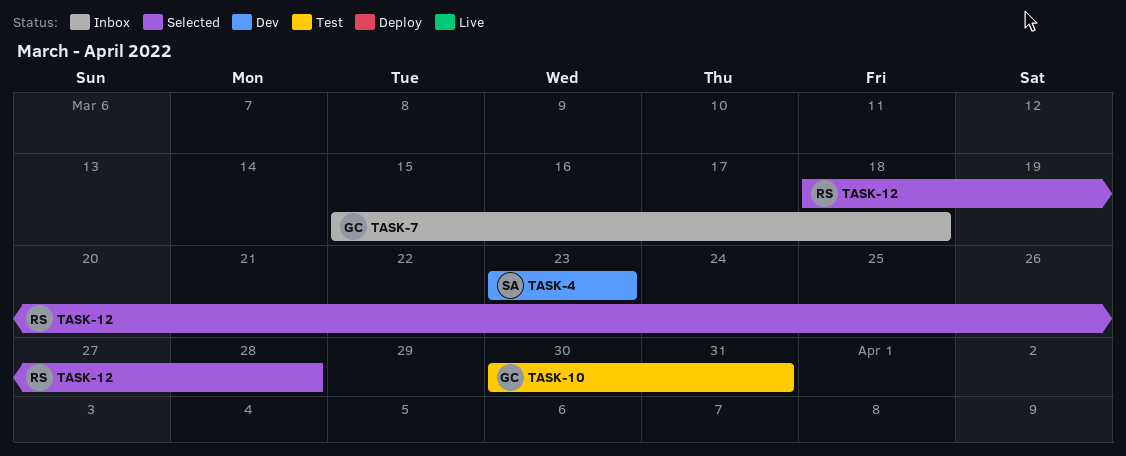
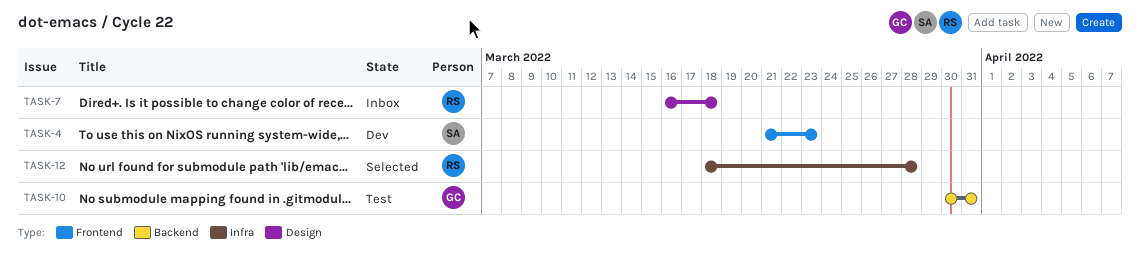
TASK-4, start: Mar 23 -> Mar 21
TASK-7, owner: GC -> RS
TASK-7, start: Mar 15 -> Mar 16

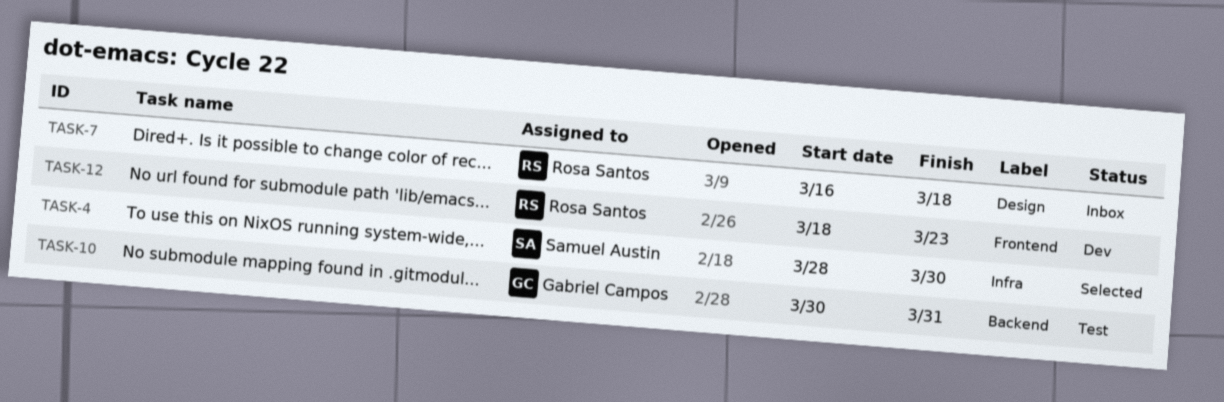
TASK-4, status: Dev -> Selected
TASK-4, label: Frontend -> Infra
TASK-4, start: Mar 21 -> Mar 28
TASK-4, due: Mar 23 -> Mar 30
TASK-12, status: Selected -> Dev
TASK-12, label: Infra -> Frontend
TASK-12, due: Mar 28 -> Mar 23

